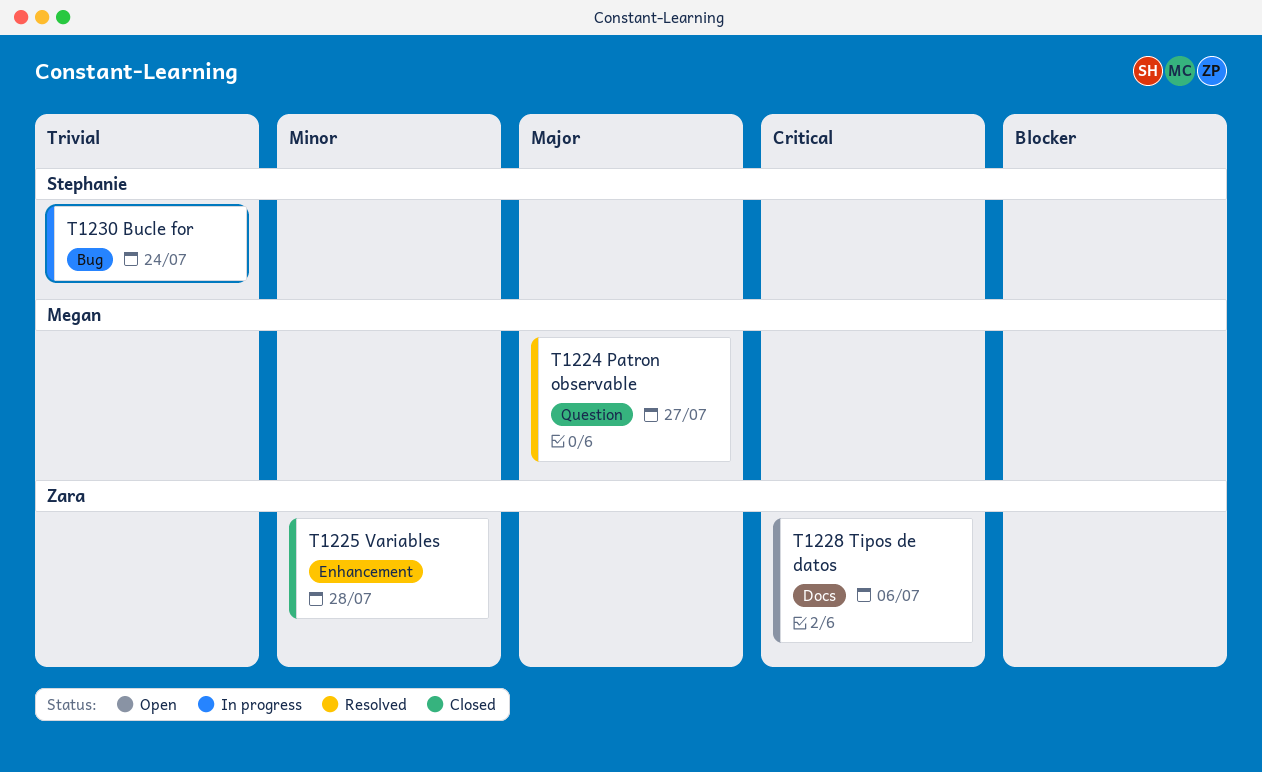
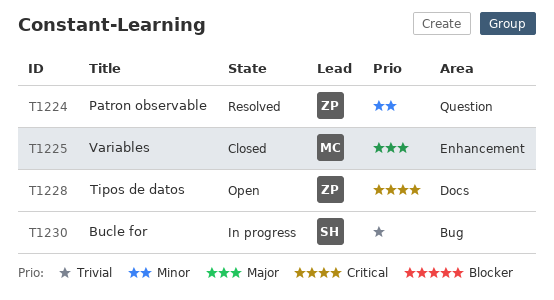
T1224, owner: Megan -> Zara
T1224, priority: Major -> Minor
T1225, owner: Zara -> Megan
T1225, priority: Minor -> Major

